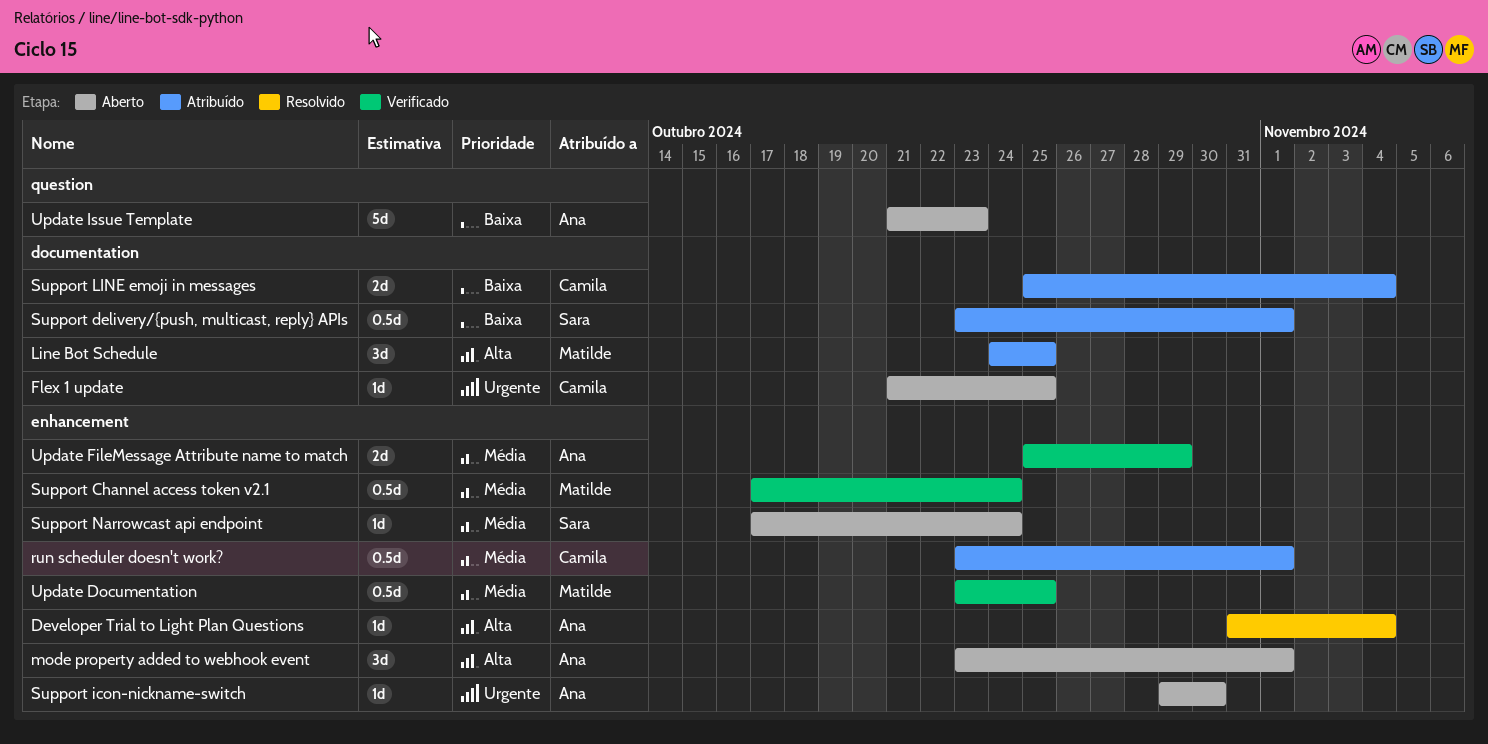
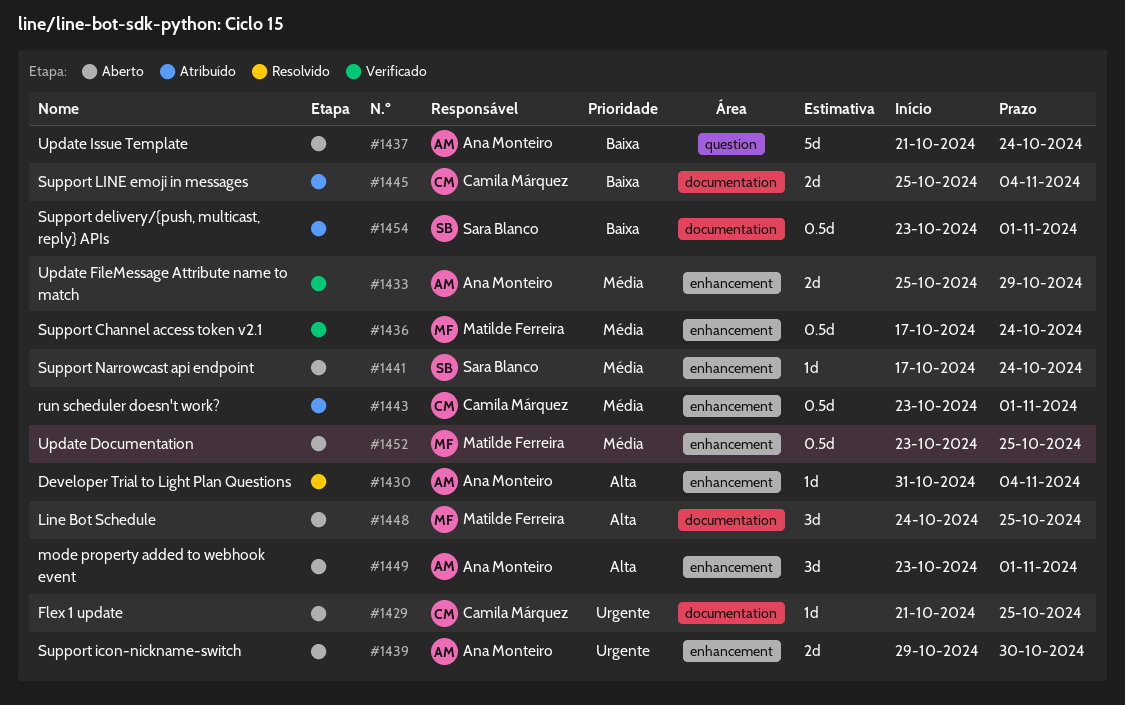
Line Bot Schedule, status: Atribuído -> Aberto
Support icon-nickname-switch, estimate: 1d -> 2d
Update Documentation, status: Verificado -> Aberto
Update Issue Template, due: Oct 23 -> Oct 24

